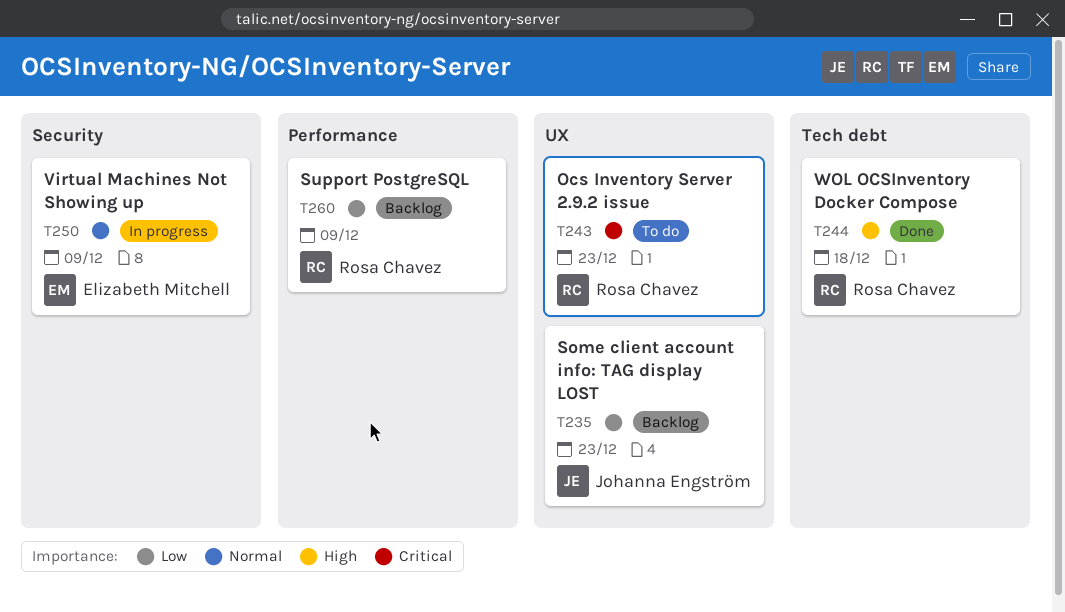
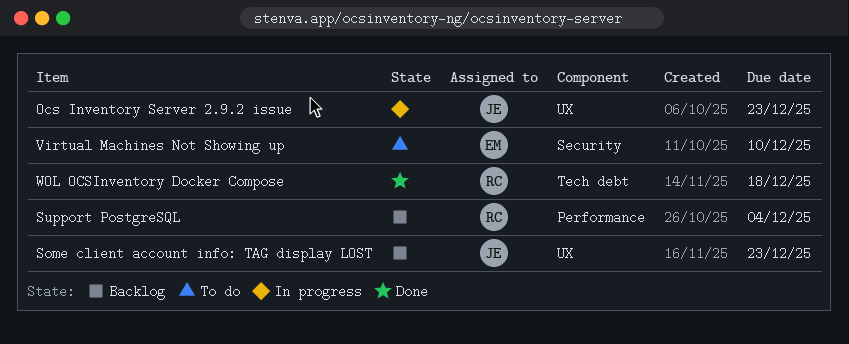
Ocs Inventory Server 2.9.2 issue, status: To do -> In progress
Ocs Inventory Server 2.9.2 issue, owner: Rosa Chavez -> Johanna Engström
Support PostgreSQL, due: Dec 9 -> Dec 4
Virtual Machines Not Showing up, status: In progress -> To do
Virtual Machines Not Showing up, due: Dec 9 -> Dec 10

